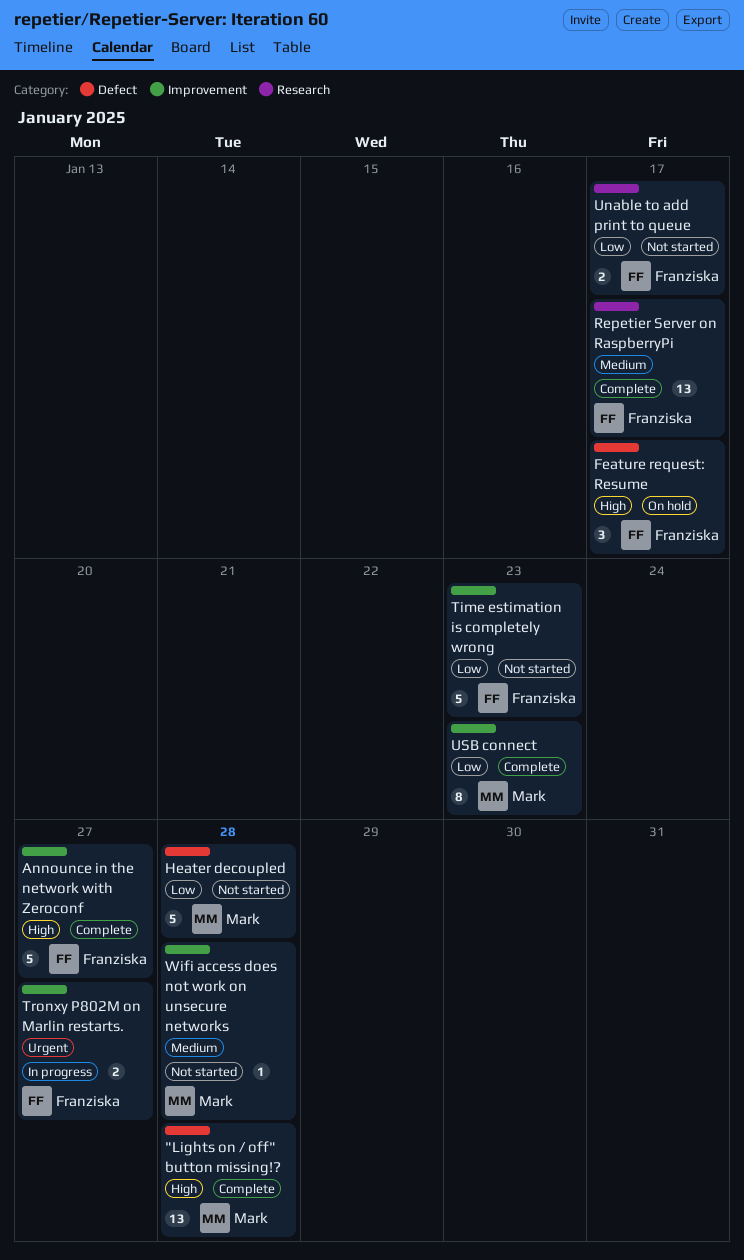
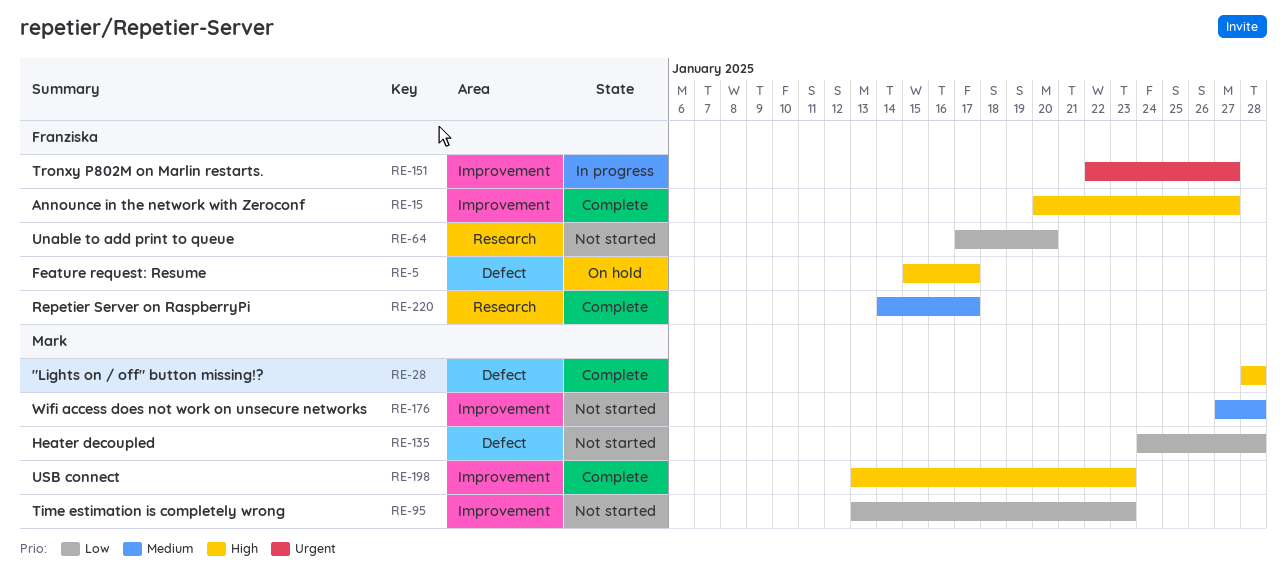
Time estimation is completely wrong, owner: Franziska -> Mark
Unable to add print to queue, due: Jan 17 -> Jan 20
USB connect, priority: Low -> High

